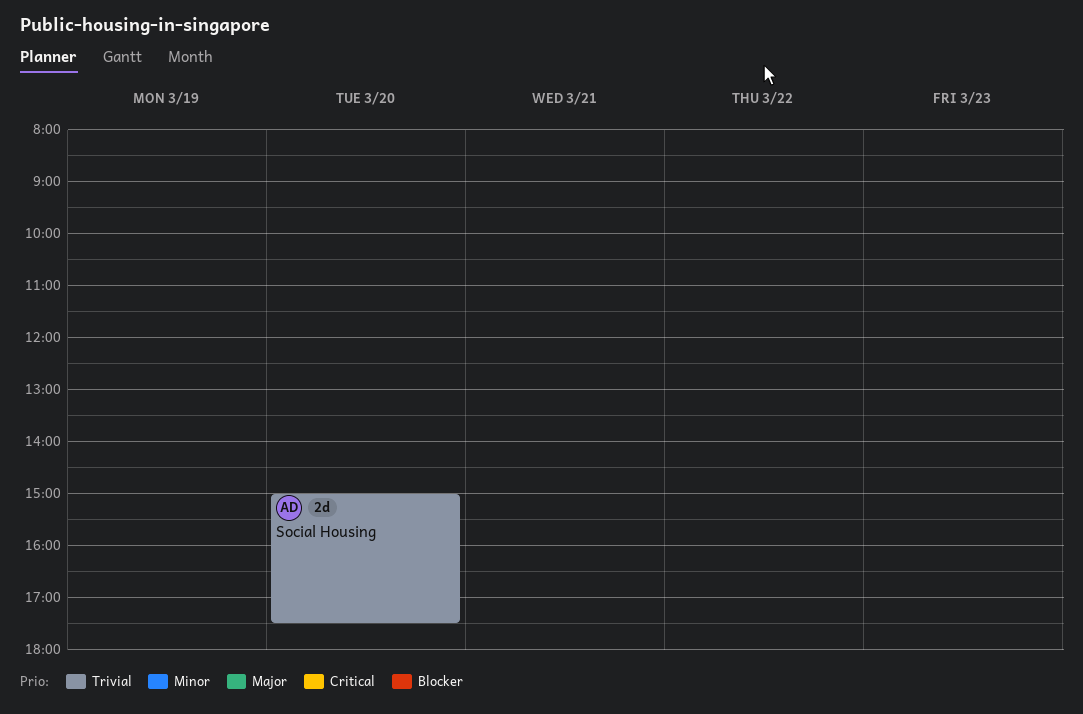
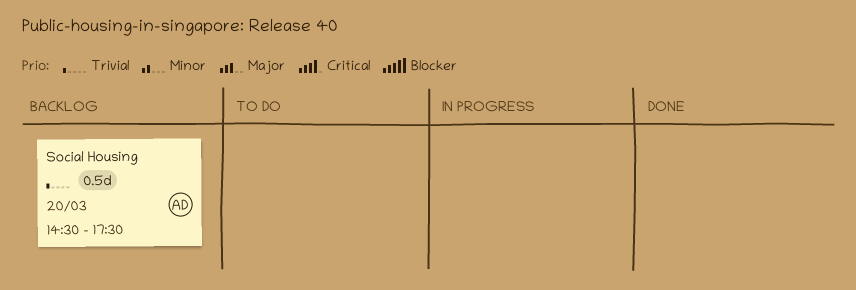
Social Housing, estimate: 2d -> 0.5d
Social Housing, begins: 15:00 -> 14:30

